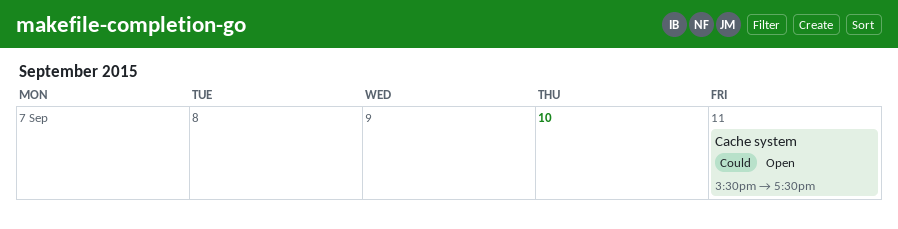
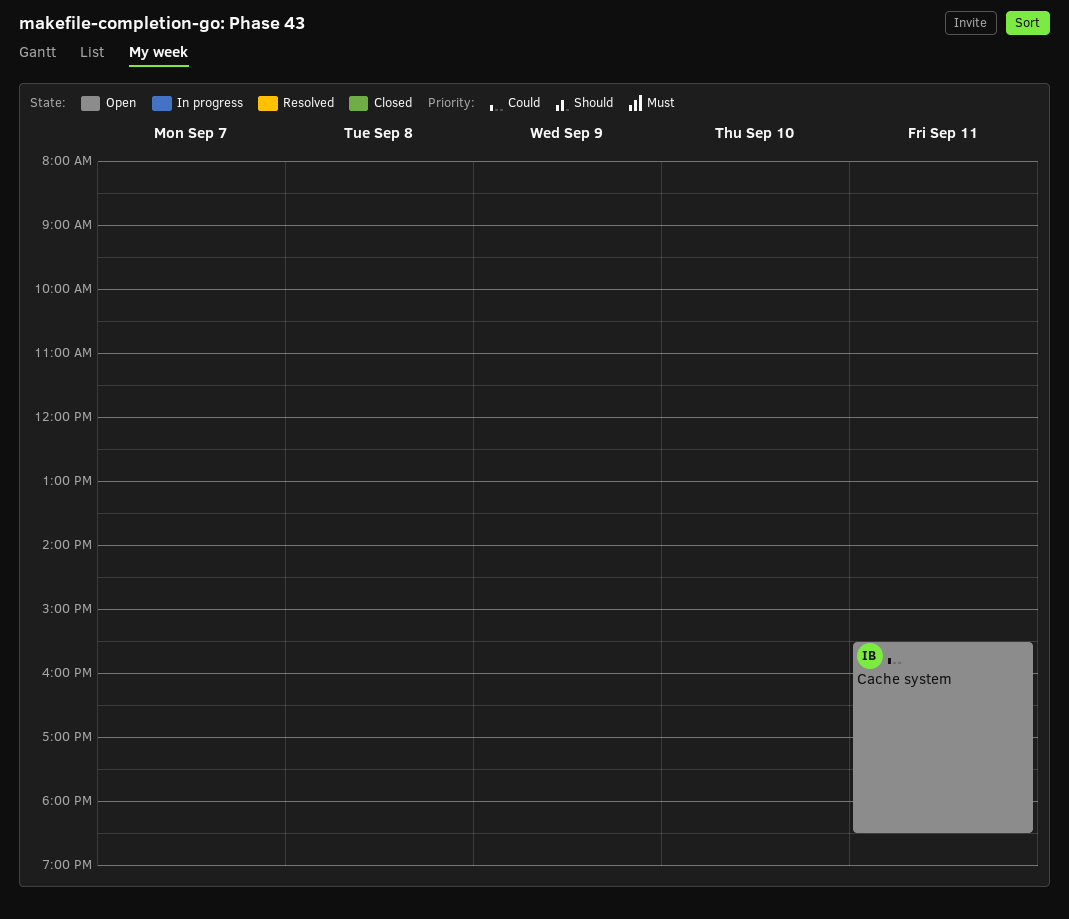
Cache system, ends: 17:30 -> 18:30

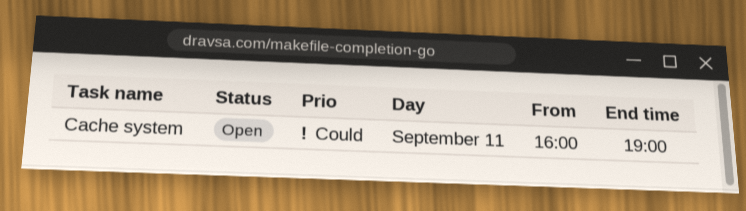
Cache system, begins: 15:30 -> 16:00
Cache system, ends: 18:30 -> 19:00

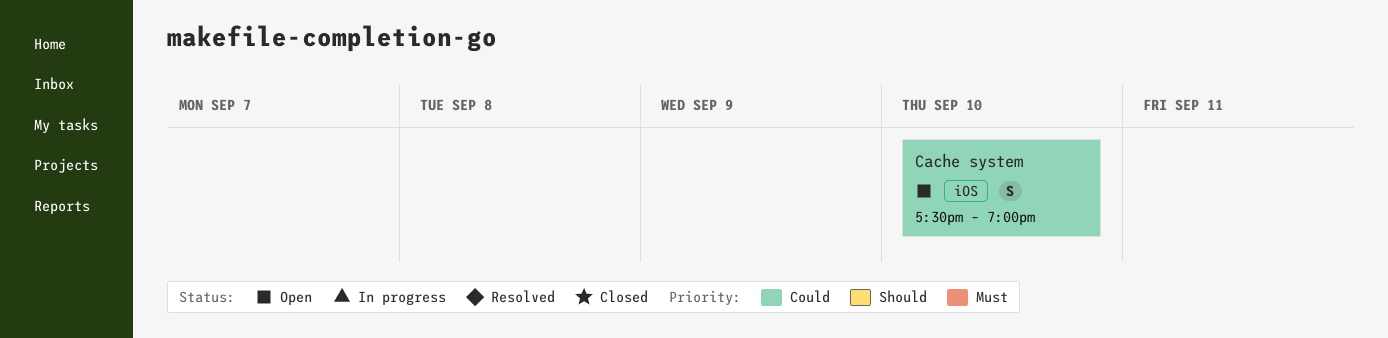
Cache system, day: Sep 11 -> Sep 10
Cache system, begins: 16:00 -> 17:30

